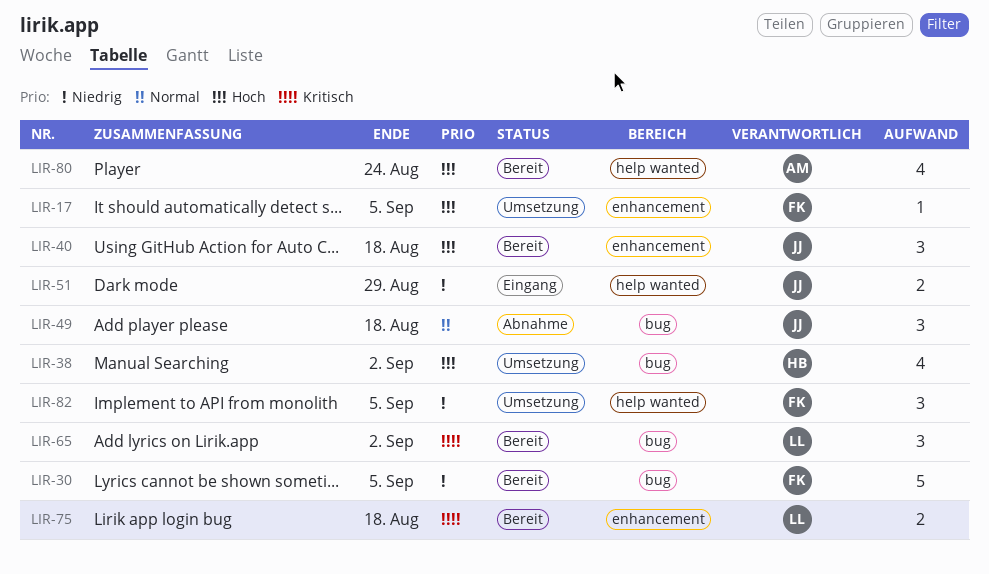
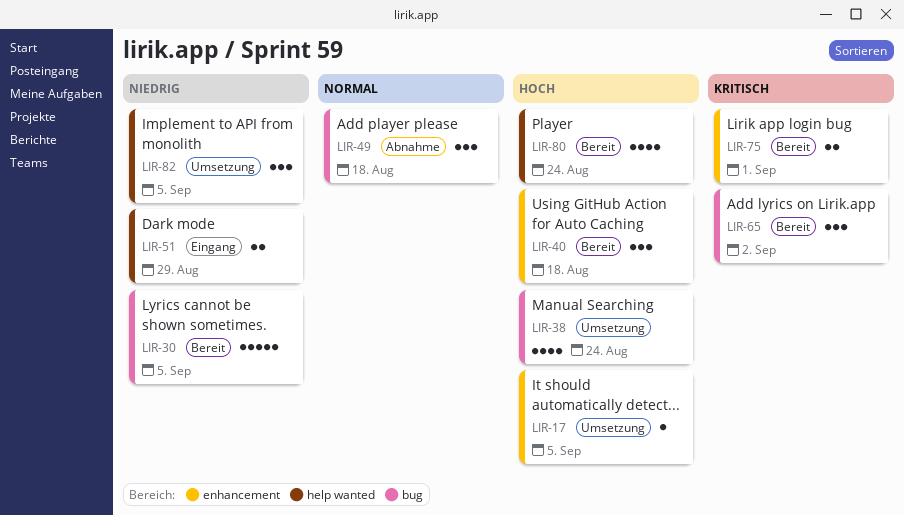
LIR-38, due: Sep 2 -> Aug 24
LIR-75, due: Aug 18 -> Sep 1

